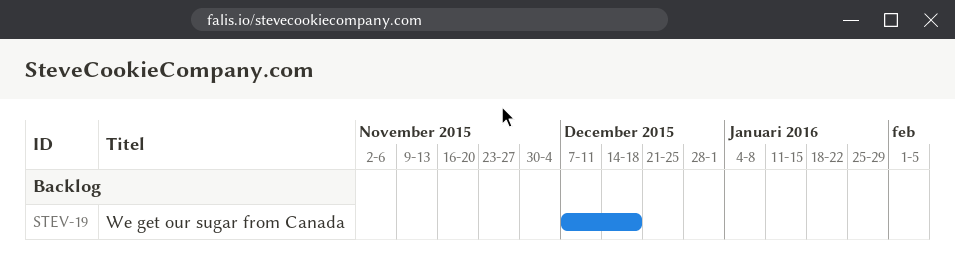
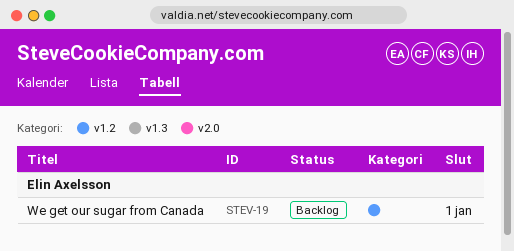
STEV-19, due: Dec 18 -> Jan 1

